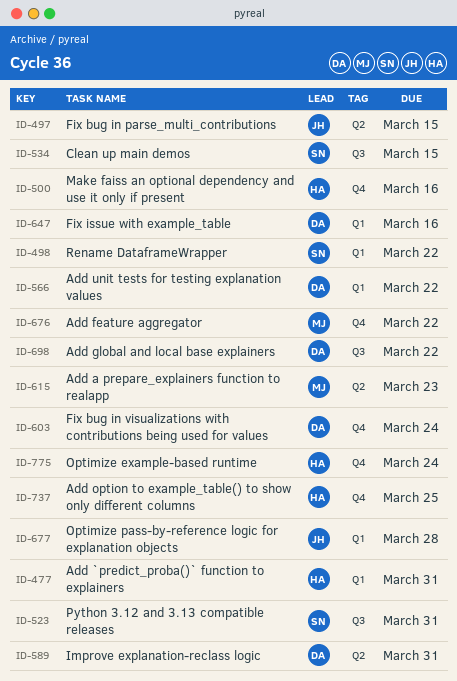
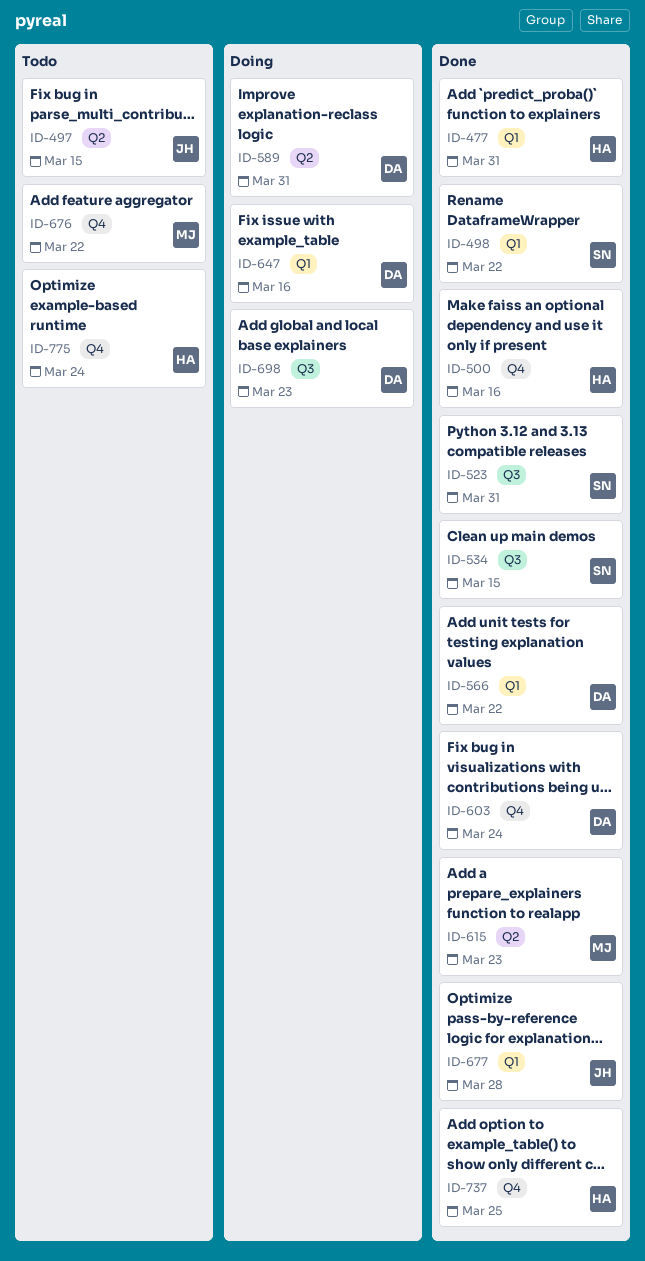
ID-698, due: Mar 22 -> Mar 23

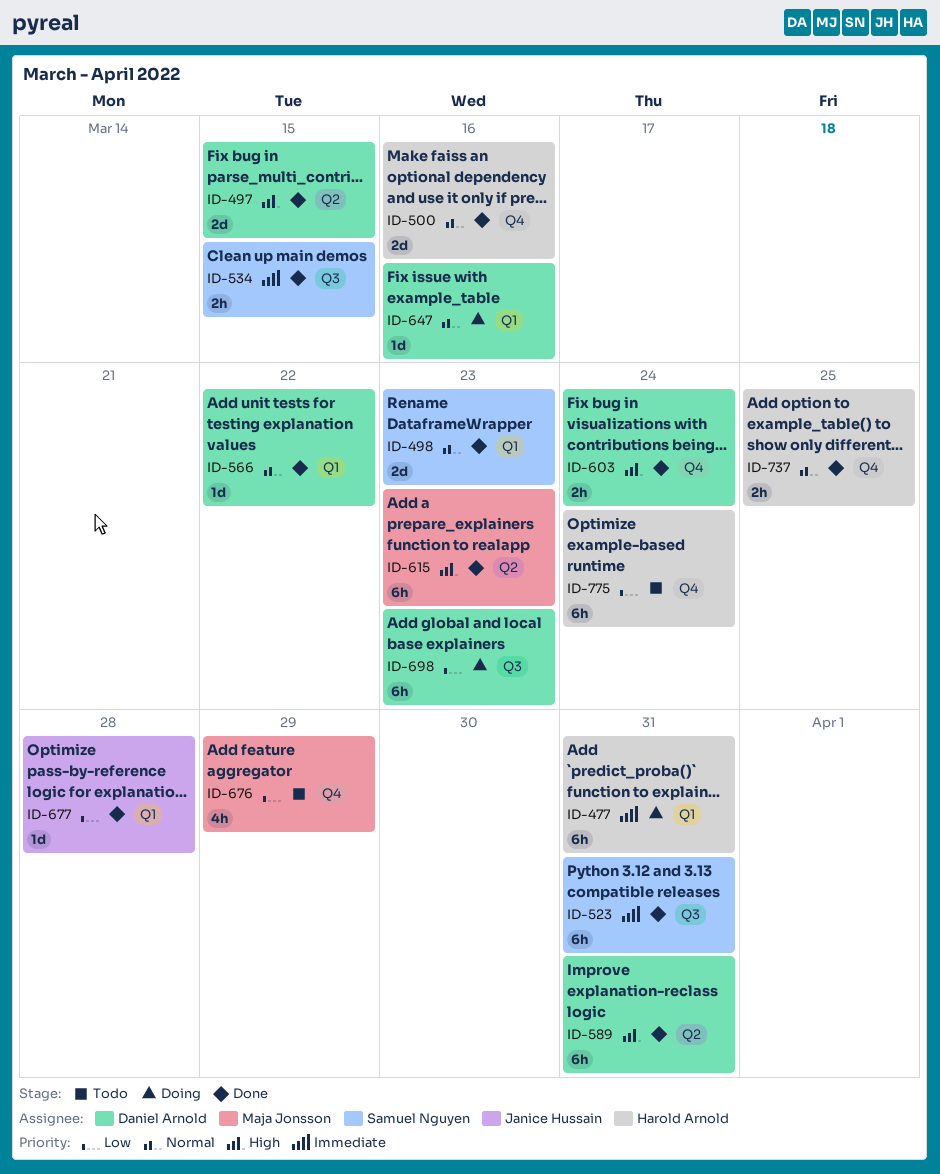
ID-477, status: Done -> Doing
ID-497, status: Todo -> Done
ID-497, owner: Janice Hussain -> Daniel Arnold
ID-498, due: Mar 22 -> Mar 23
ID-589, status: Doing -> Done
ID-676, due: Mar 22 -> Mar 29

